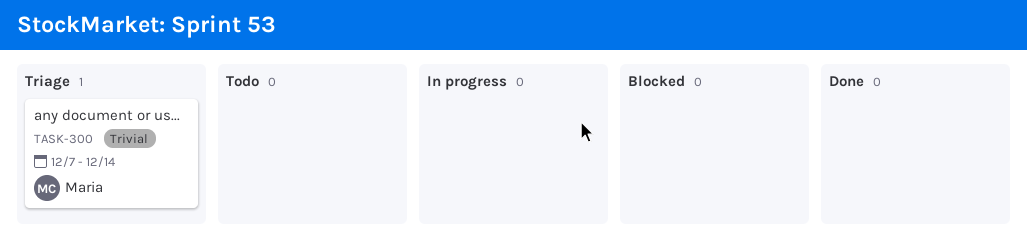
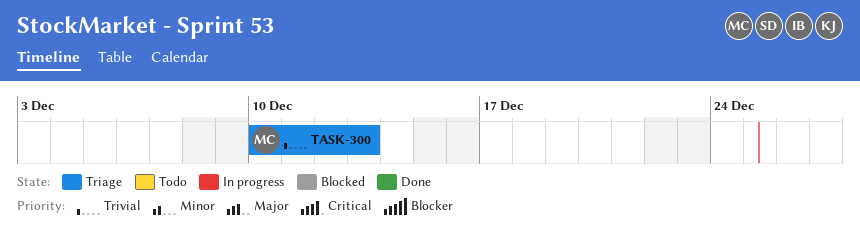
TASK-300, start: Dec 7 -> Dec 10
TASK-300, due: Dec 14 -> Dec 13

